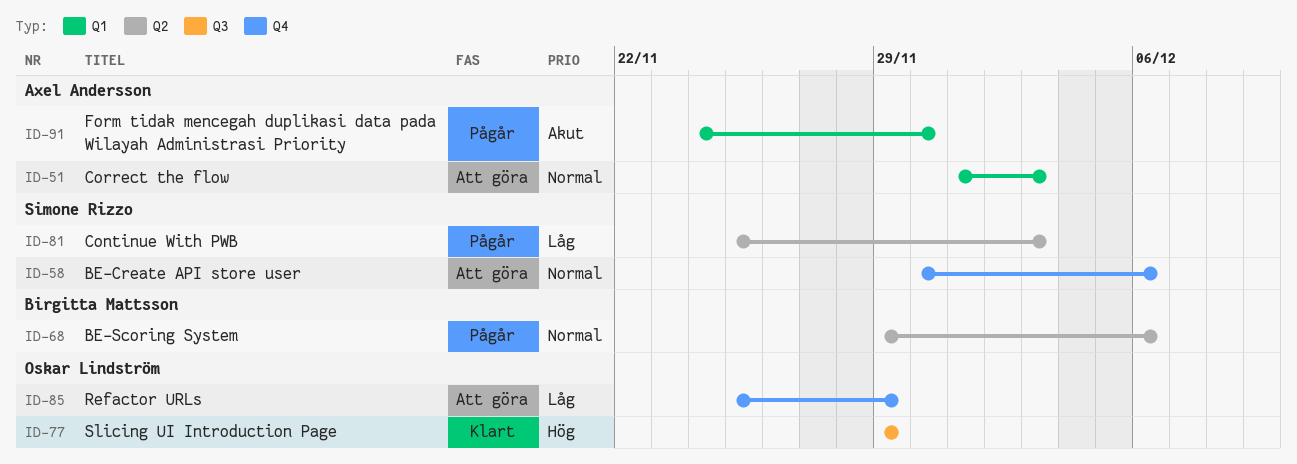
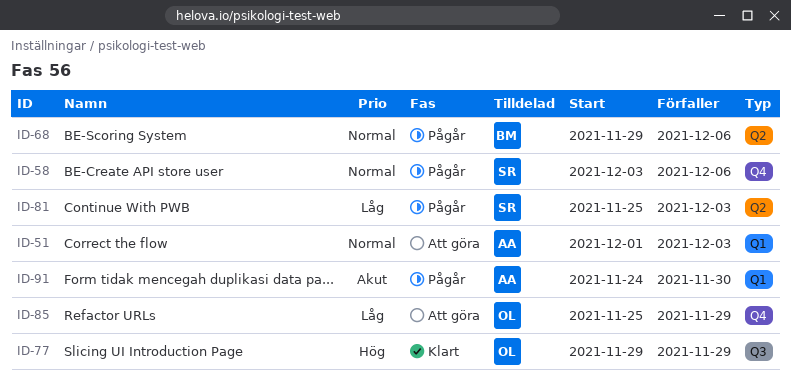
ID-58, status: Att göra -> Pågår
ID-58, start: Nov 30 -> Dec 3

